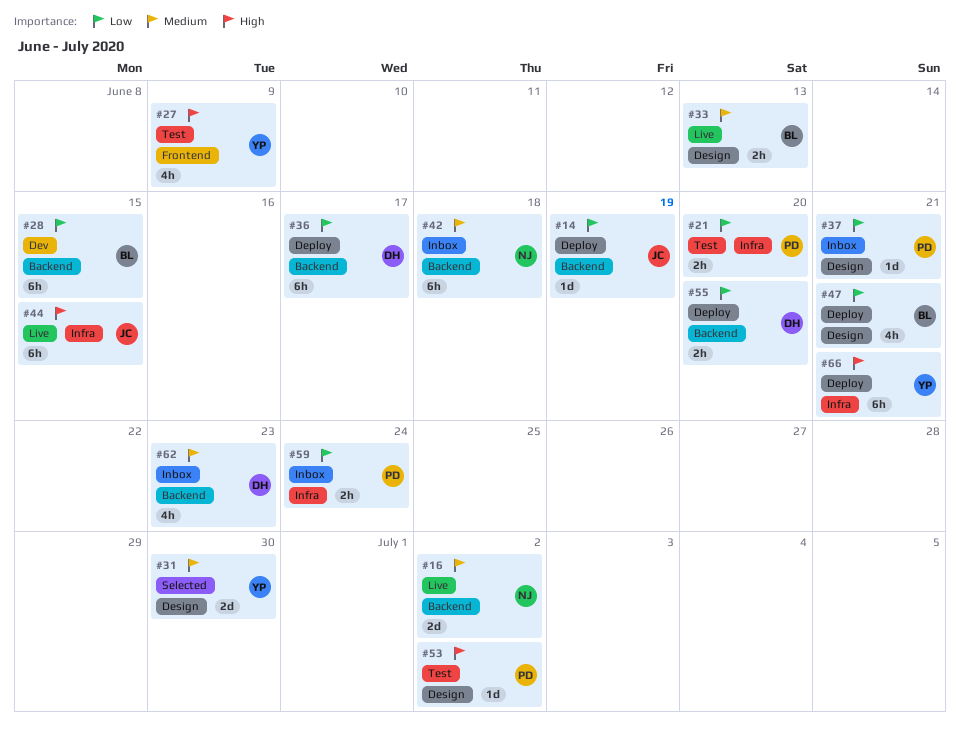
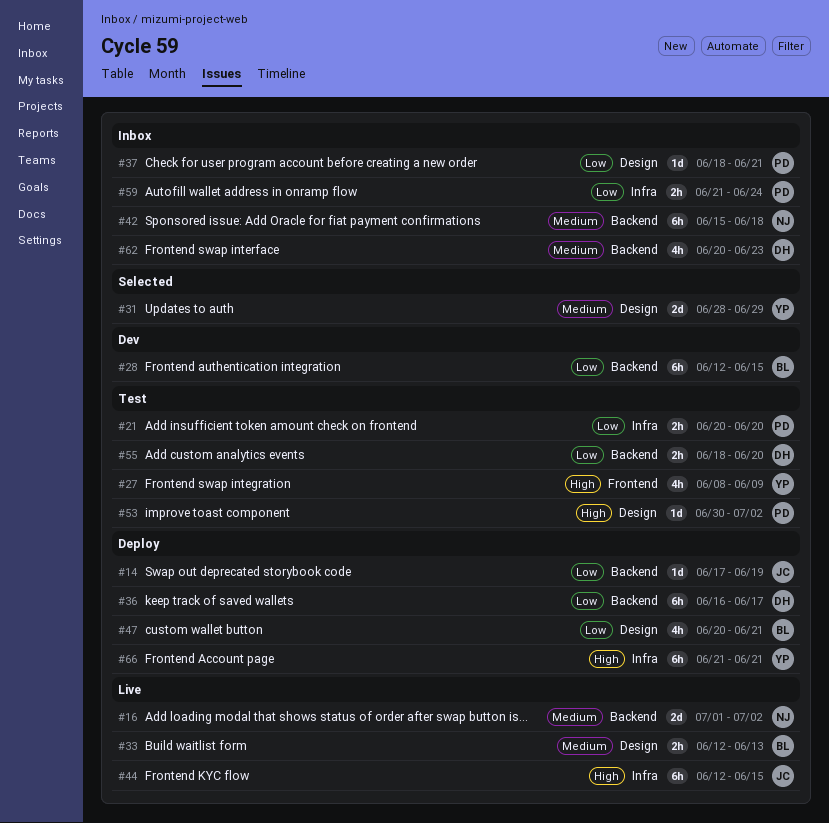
#31, due: Jun 30 -> Jun 29
#55, status: Deploy -> Test

